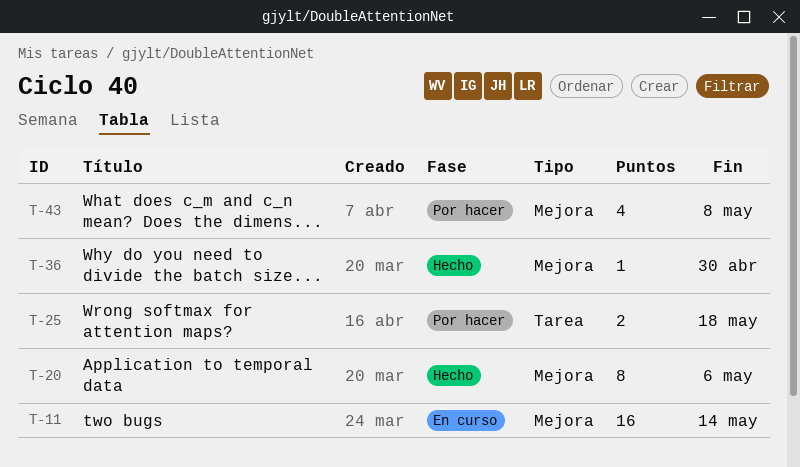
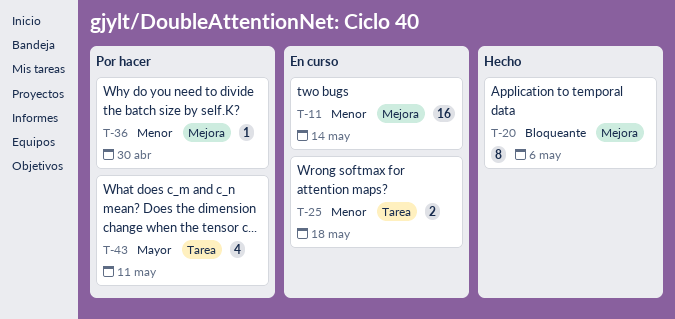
T-25, status: Por hacer -> En curso
T-36, status: Hecho -> Por hacer
T-43, label: Mejora -> Tarea
T-43, due: May 8 -> May 11

